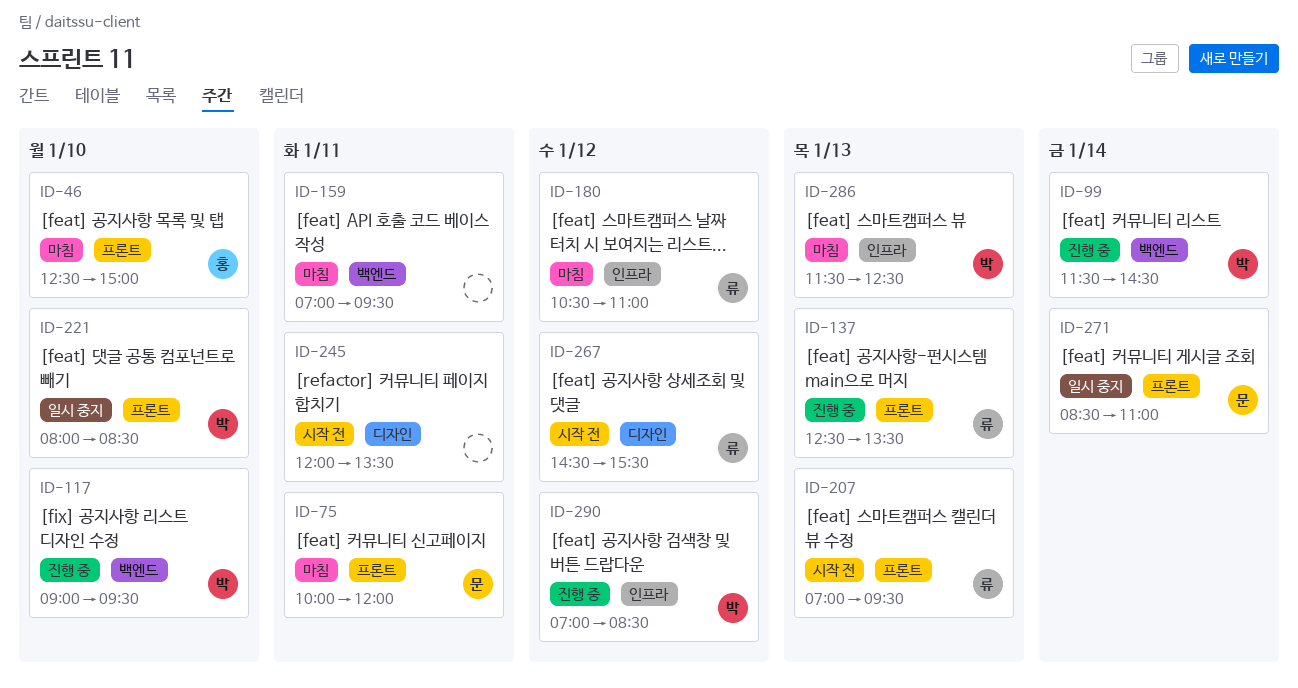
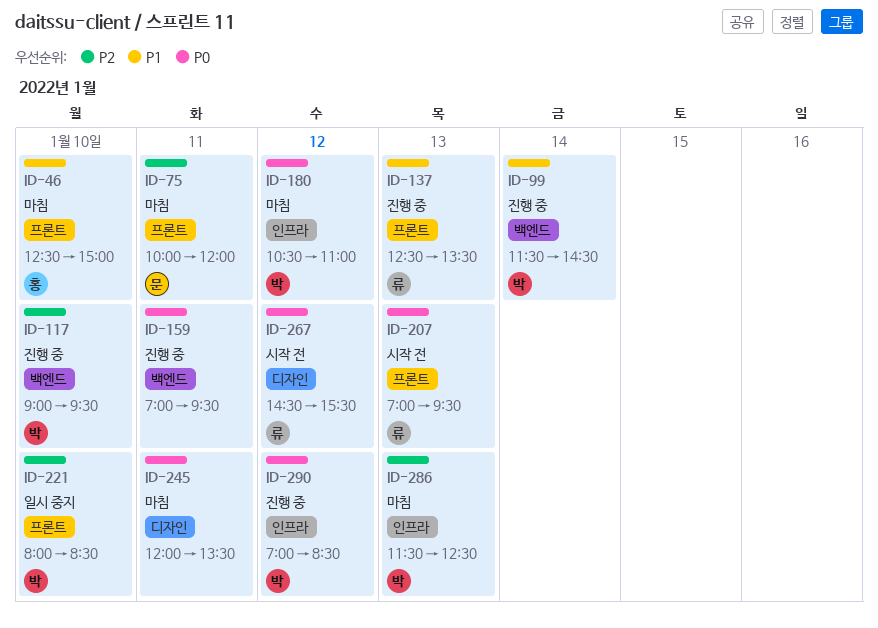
ID-159, status: 마침 -> 진행 중
ID-180, owner: 류 -> 박
ID-245, status: 시작 전 -> 마침
ID-271: present -> none

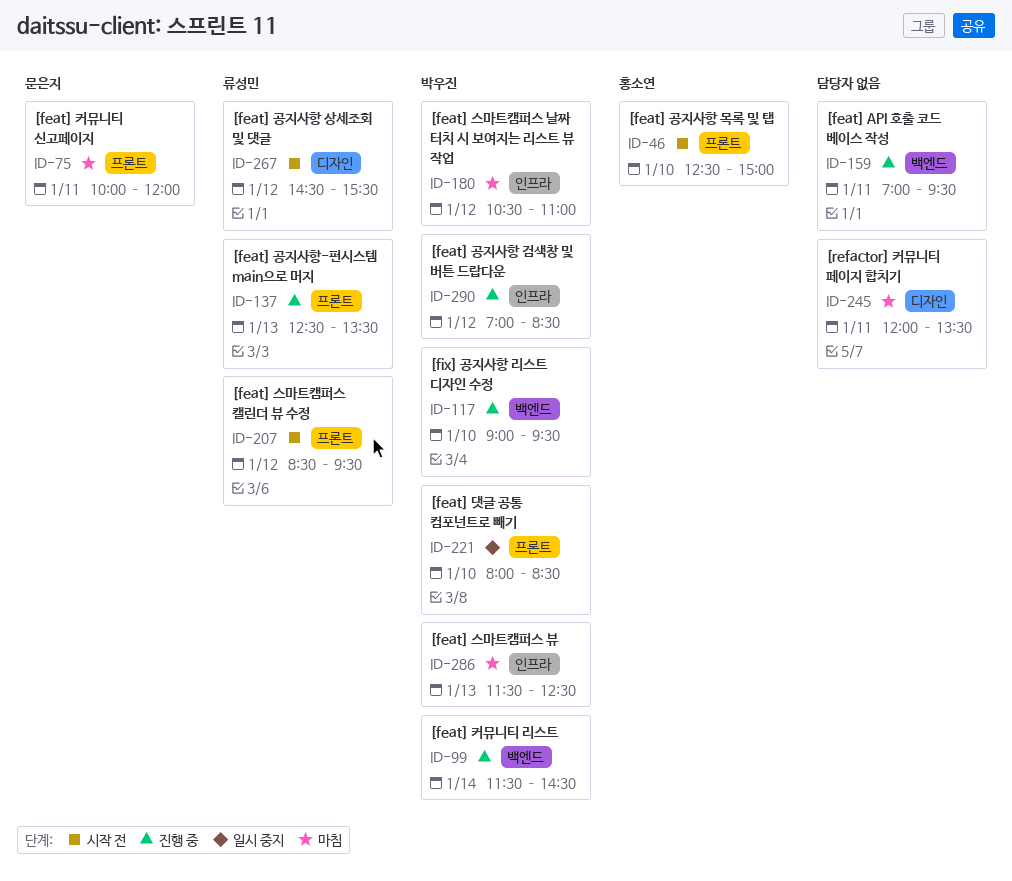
ID-46, status: 마침 -> 시작 전
ID-207, day: Jan 13 -> Jan 12
ID-207, begins: 07:00 -> 08:30

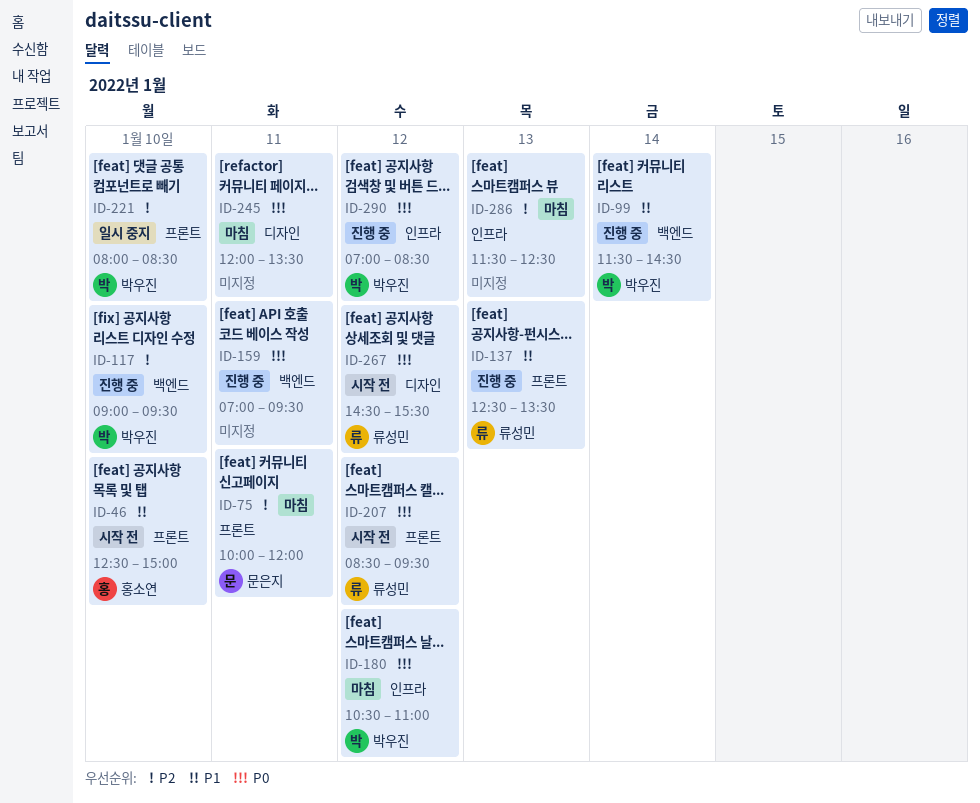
ID-286, owner: 박우진 -> none

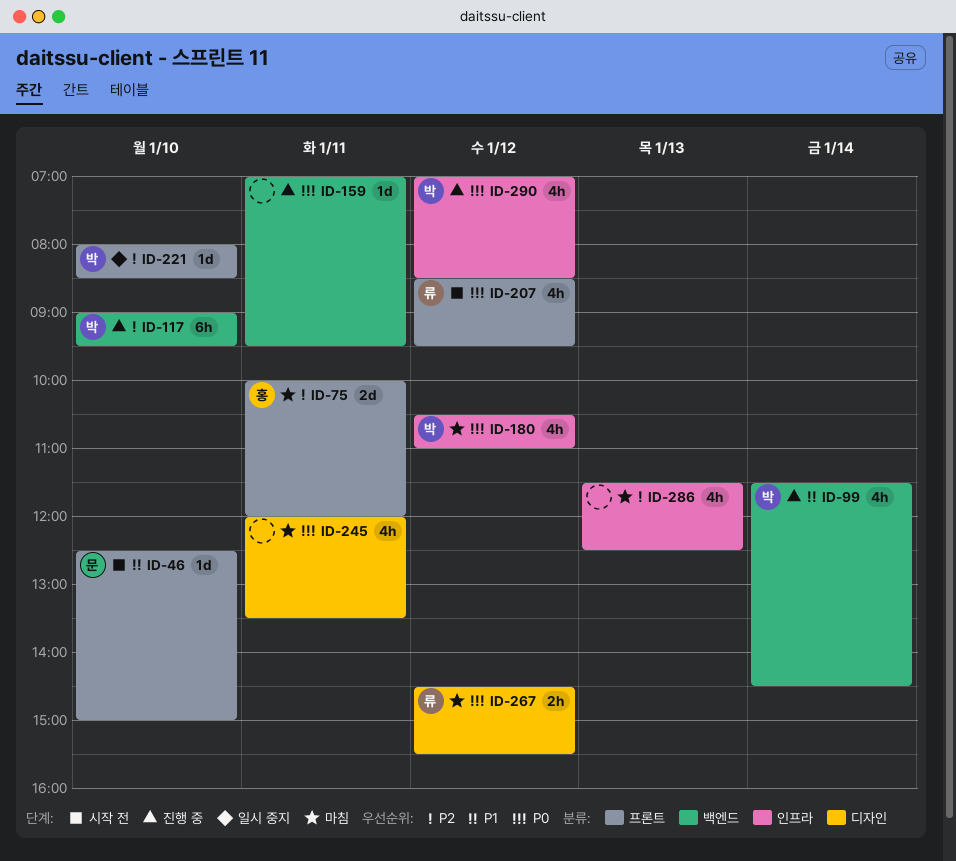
ID-46, owner: 홍소연 -> 문은지
ID-75, owner: 문은지 -> 홍소연
ID-137: present -> none
ID-267, status: 시작 전 -> 마침

